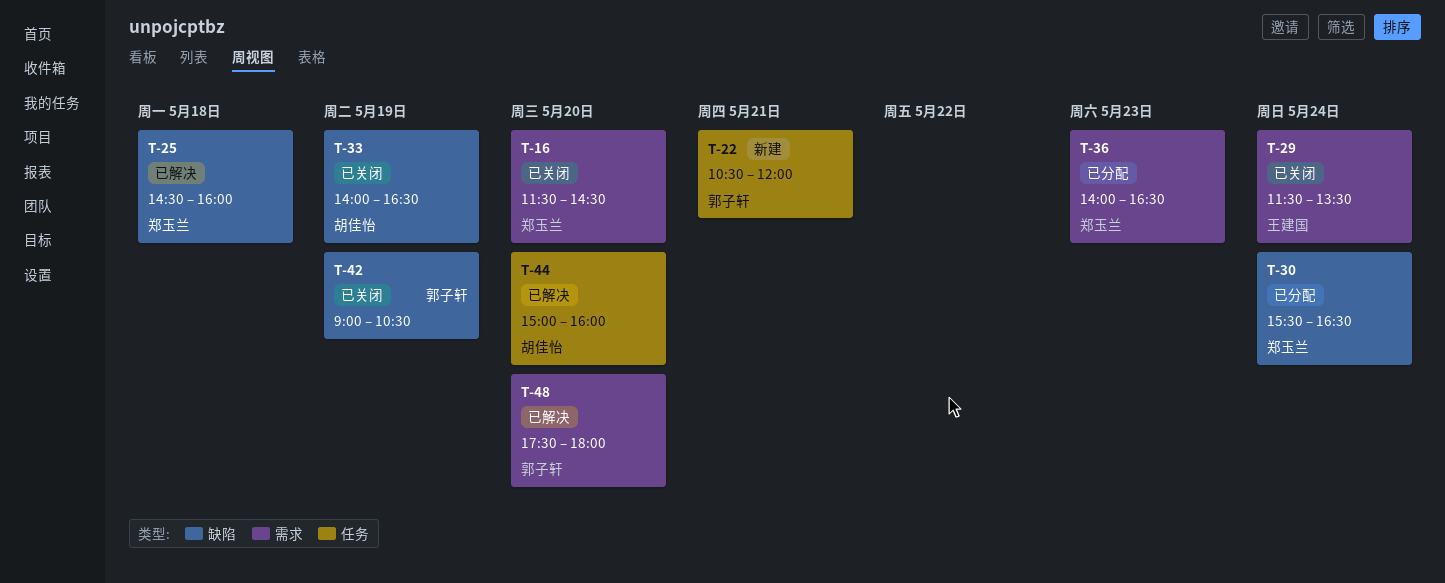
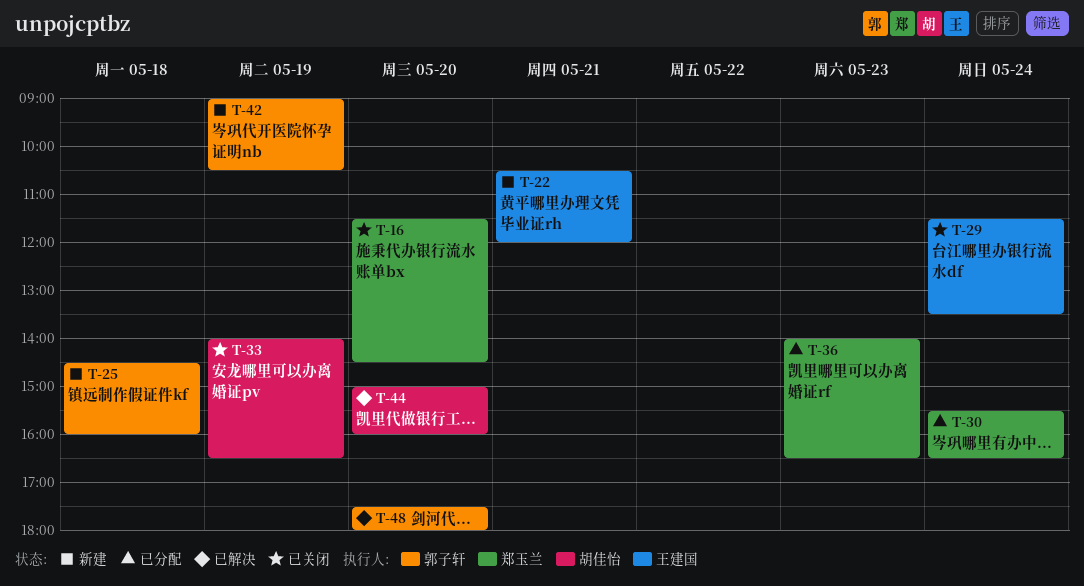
T-22, owner: 郭子轩 -> 王建国
T-25, status: 已解决 -> 新建
T-25, owner: 郑玉兰 -> 郭子轩
T-42, status: 已关闭 -> 新建

